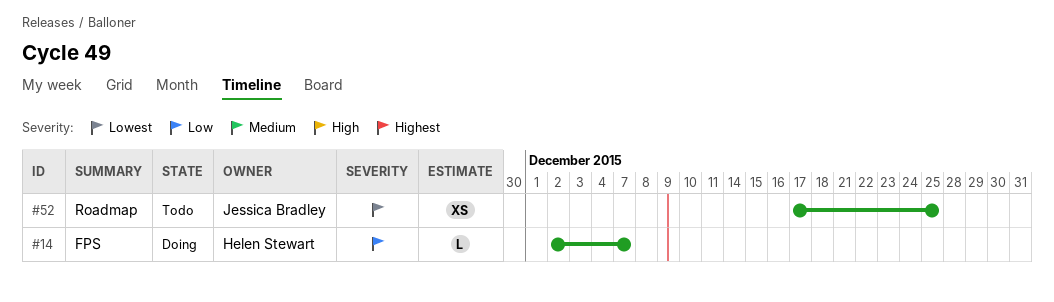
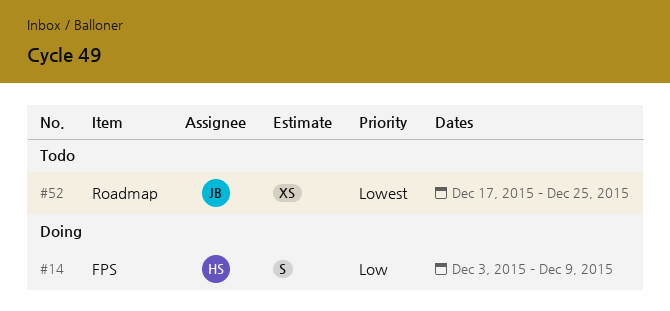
#14, estimate: L -> S
#14, start: Dec 2 -> Dec 3
#14, due: Dec 7 -> Dec 9

